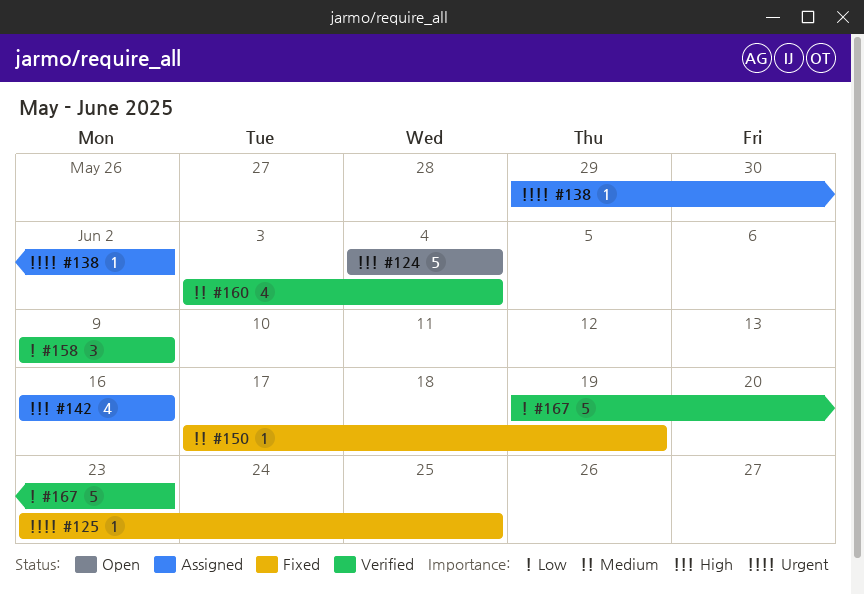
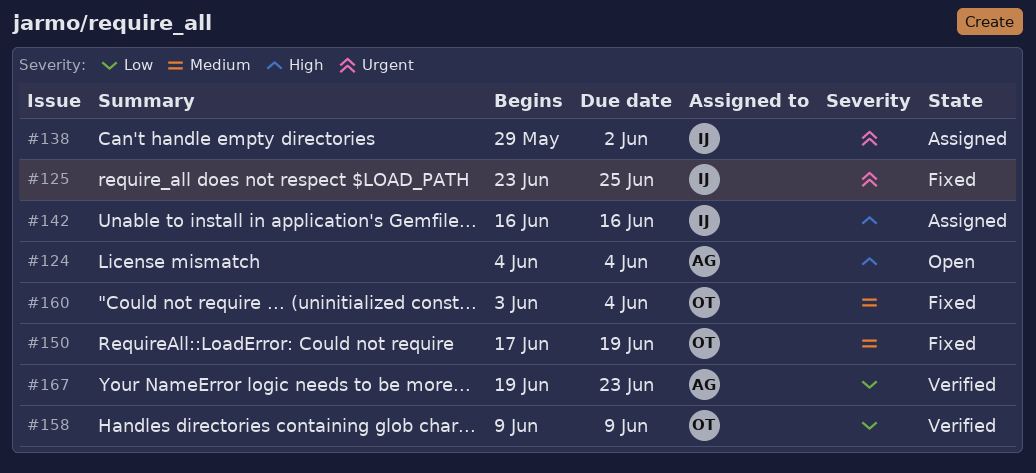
#160, status: Verified -> Fixed

